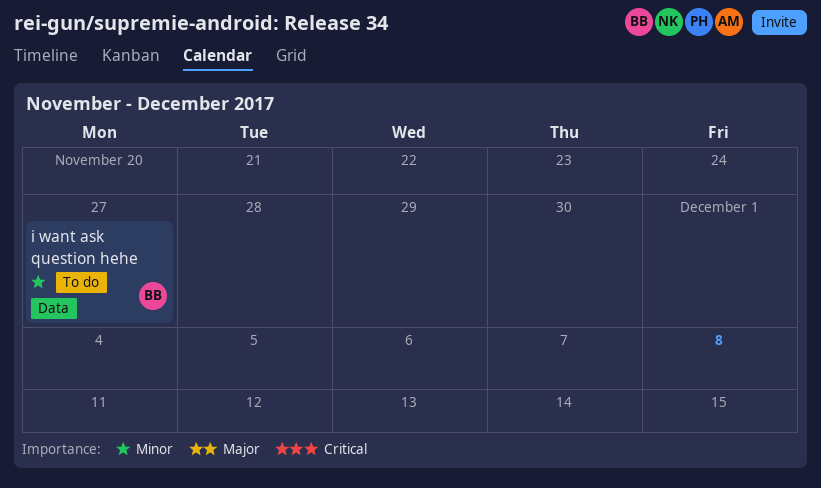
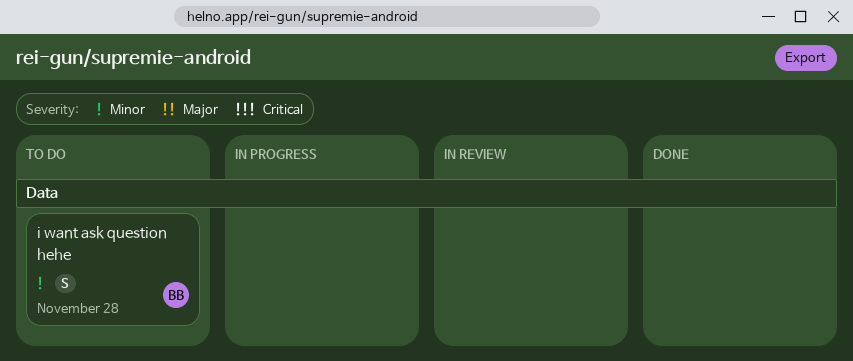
i want ask question hehe, due: Nov 27 -> Nov 28

